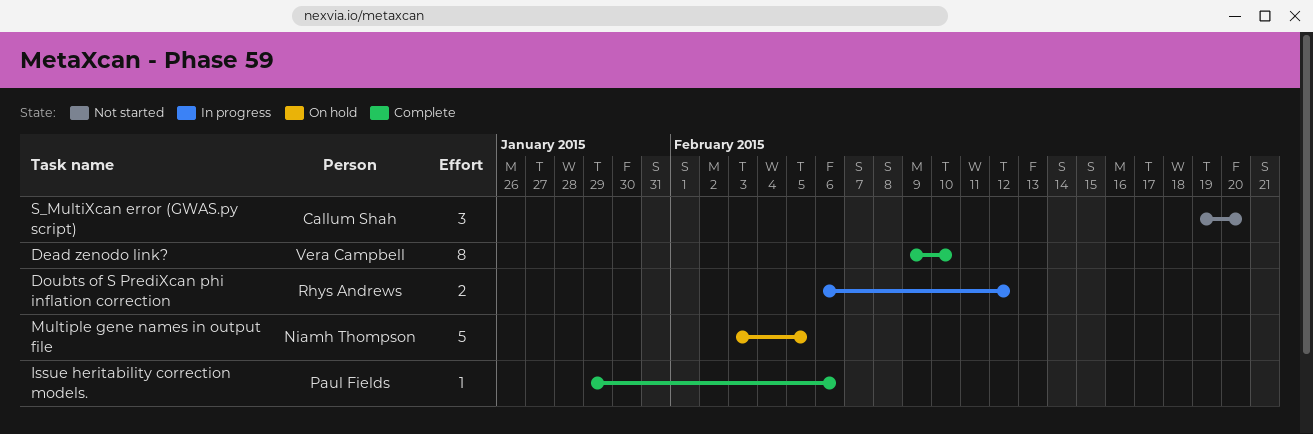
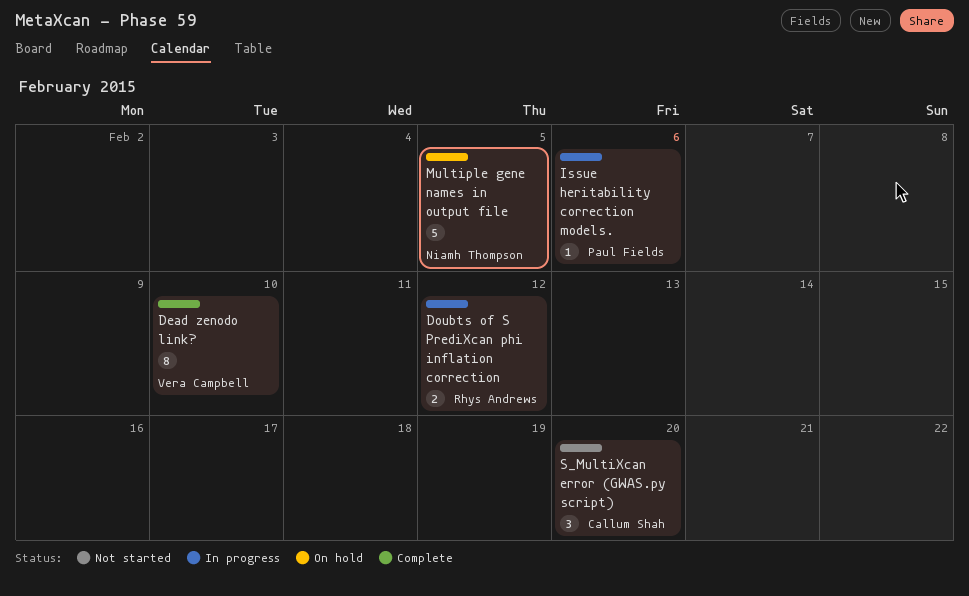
Issue heritability correction models., status: Complete -> In progress

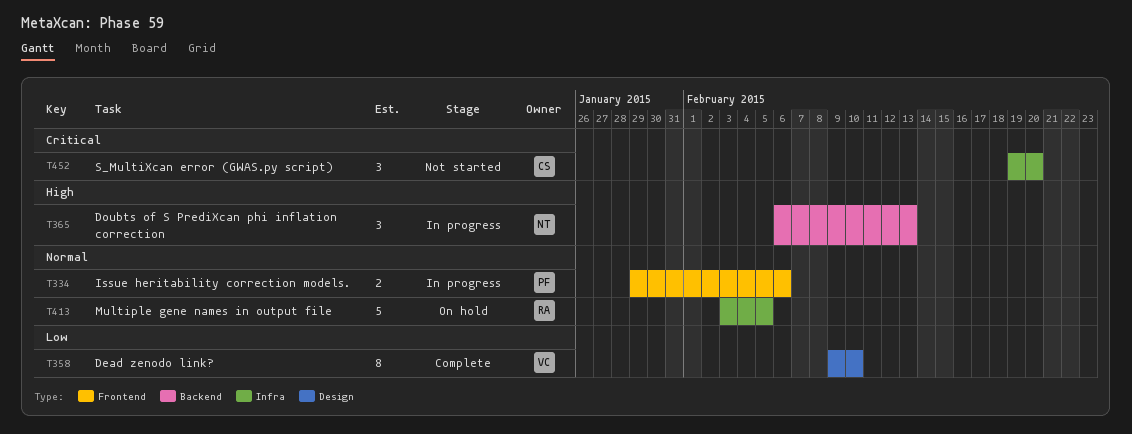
Doubts of S PrediXcan phi inflation correction, owner: Rhys Andrews -> Niamh Thompson
Doubts of S PrediXcan phi inflation correction, estimate: 2 -> 3
Doubts of S PrediXcan phi inflation correction, due: Feb 12 -> Feb 13
Issue heritability correction models., estimate: 1 -> 2
Multiple gene names in output file, owner: Niamh Thompson -> Rhys Andrews

